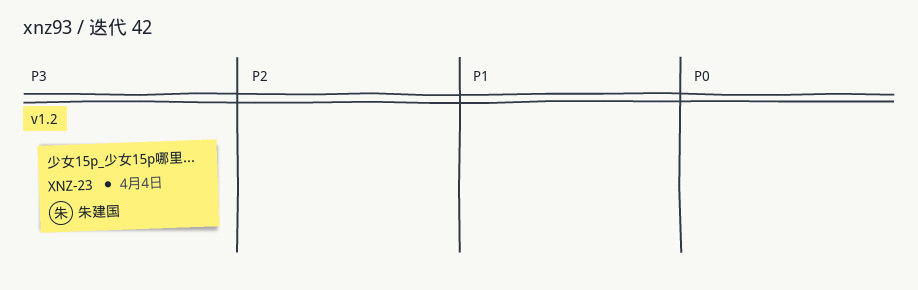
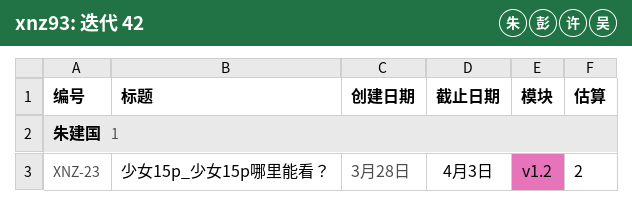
XNZ-23, estimate: 1 -> 2
XNZ-23, due: Apr 4 -> Apr 3

